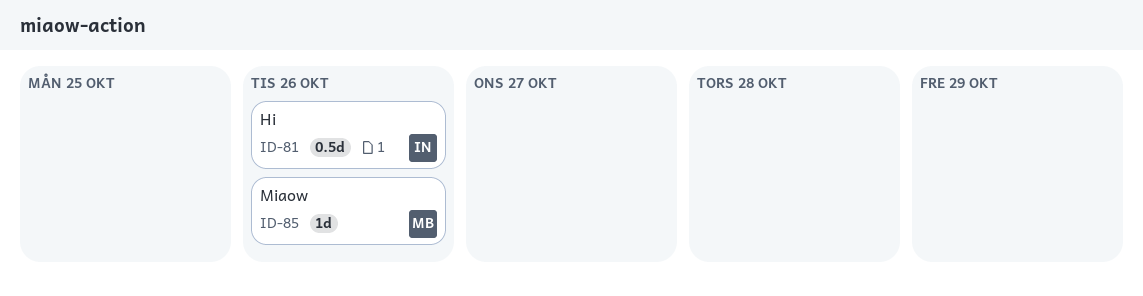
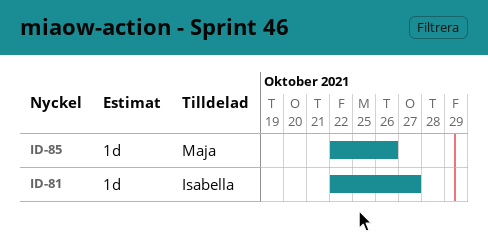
ID-81, estimate: 0.5d -> 1d
ID-81, due: Oct 26 -> Oct 27

